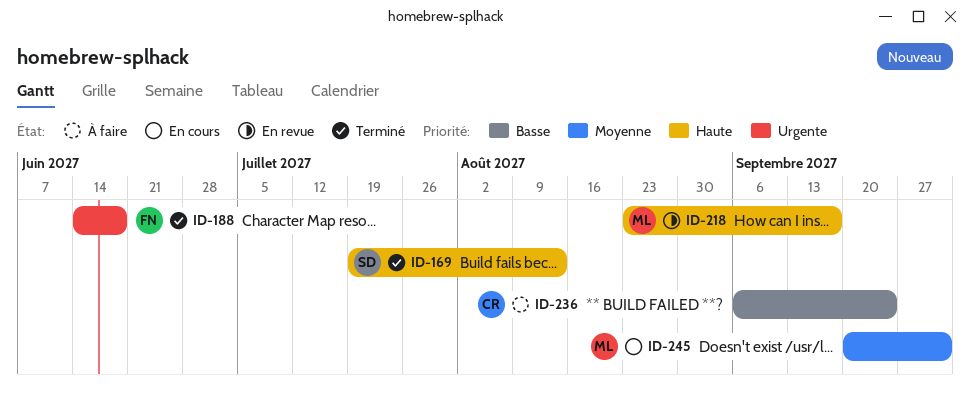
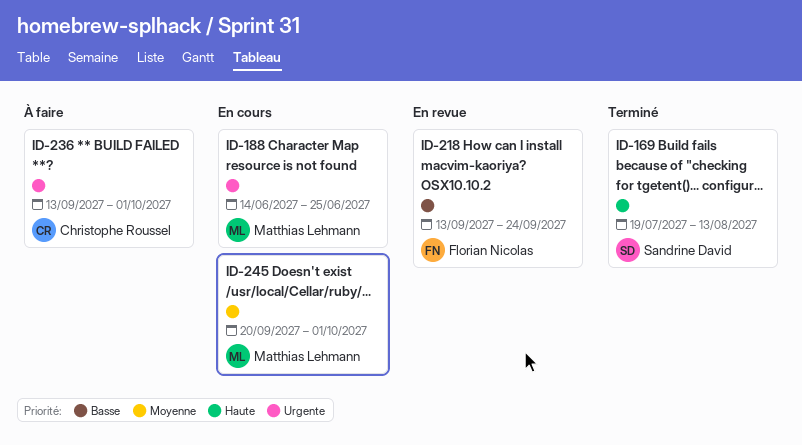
ID-188, status: Terminé -> En cours
ID-188, owner: Florian Nicolas -> Matthias Lehmann
ID-188, due: Jun 18 -> Jun 25
ID-218, owner: Matthias Lehmann -> Florian Nicolas
ID-218, priority: Haute -> Basse
ID-218, start: Aug 23 -> Sep 13
ID-218, due: Sep 17 -> Sep 24
ID-236, priority: Basse -> Urgente
ID-236, start: Sep 6 -> Sep 13
ID-236, due: Sep 24 -> Oct 1

